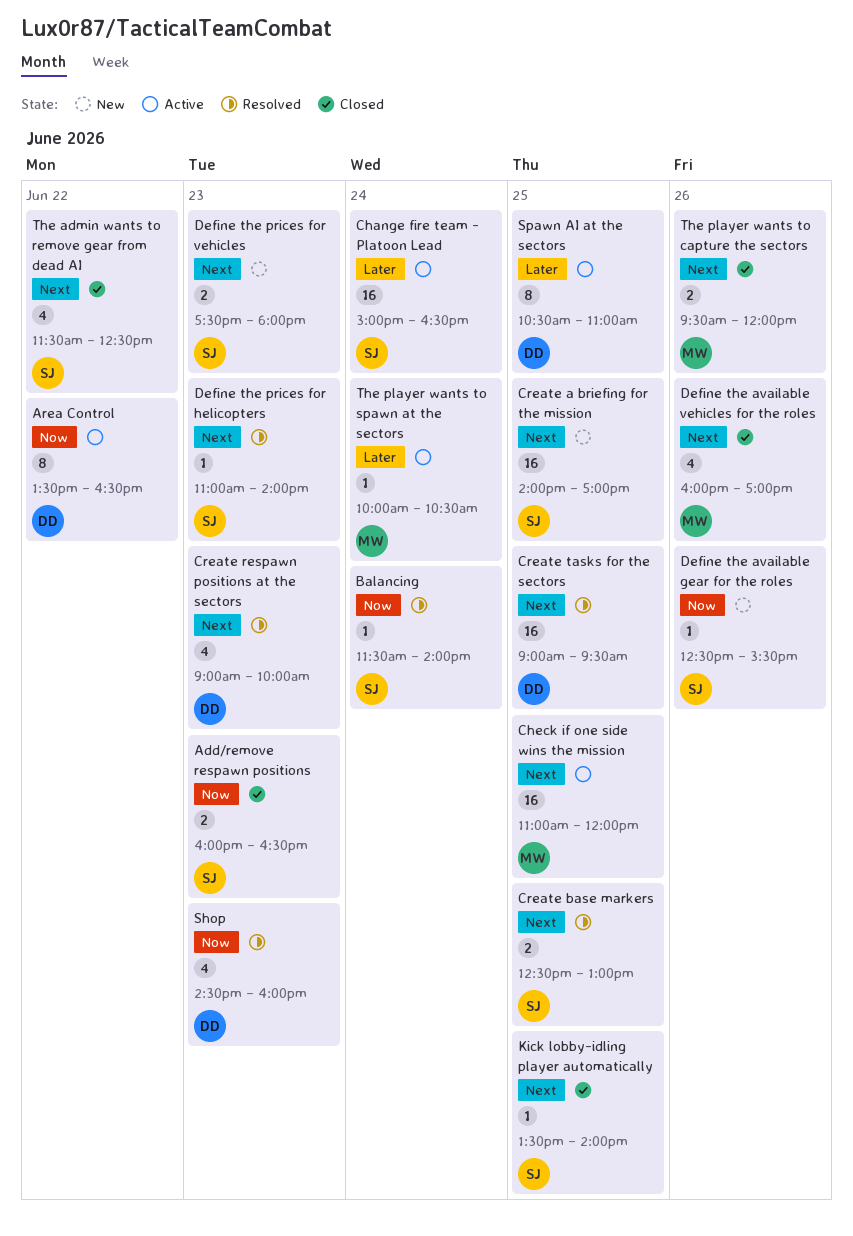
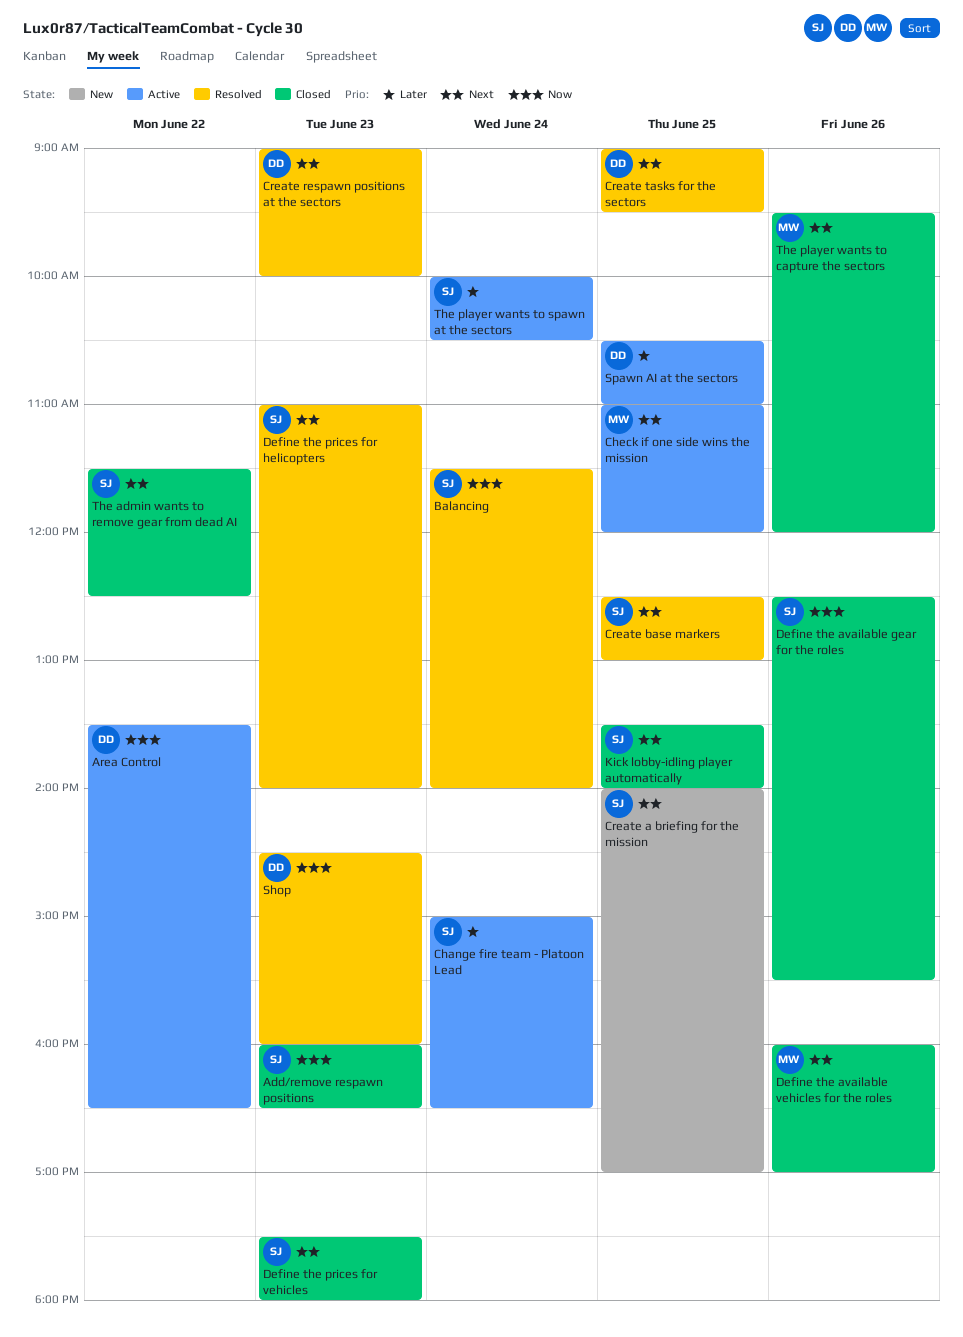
Define the available gear for the roles, status: New -> Closed
Define the prices for vehicles, status: New -> Closed
The player wants to spawn at the sectors, owner: MW -> SJ

